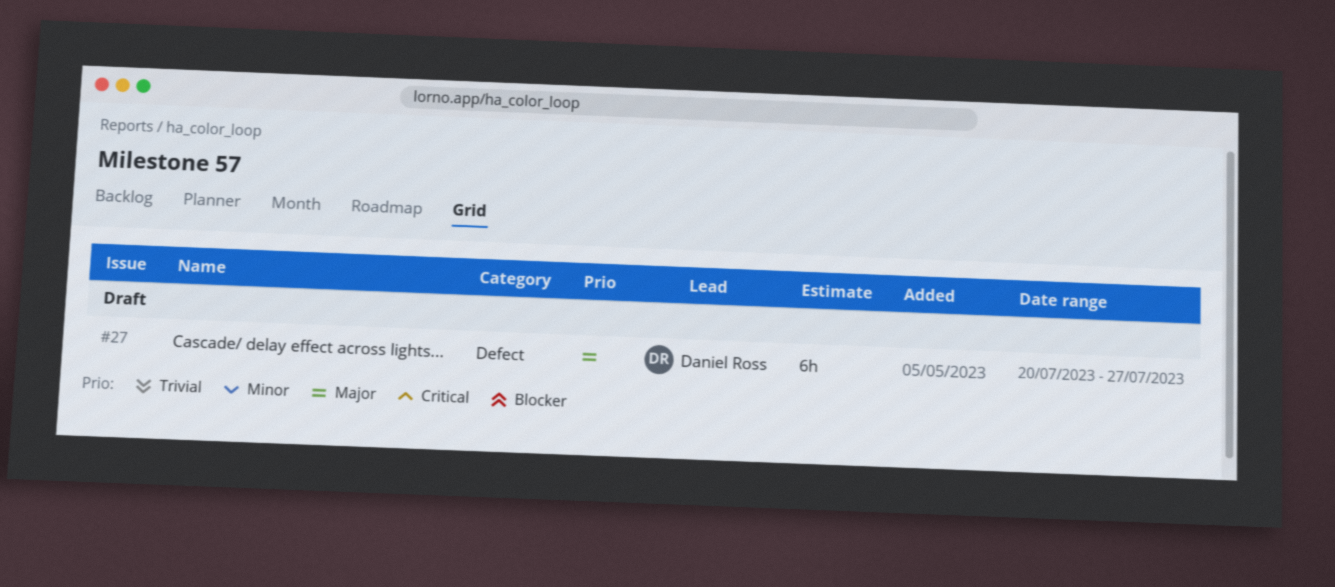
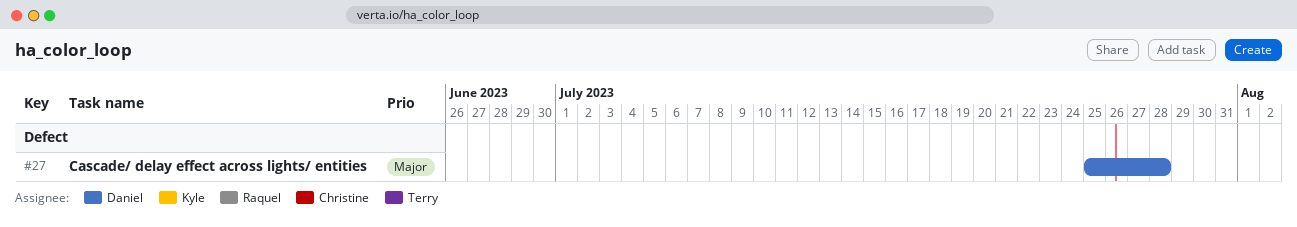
#27, start: Jul 20 -> Jul 25
#27, due: Jul 27 -> Jul 28

